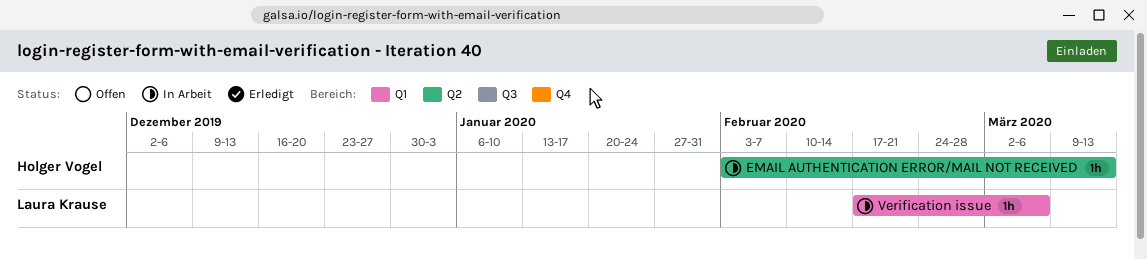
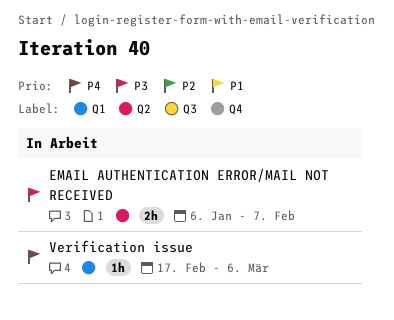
EMAIL AUTHENTICATION ERROR/MAIL NOT RECEIVED, estimate: 1h -> 2h
EMAIL AUTHENTICATION ERROR/MAIL NOT RECEIVED, start: Feb 3 -> Jan 6
EMAIL AUTHENTICATION ERROR/MAIL NOT RECEIVED, due: Mar 13 -> Feb 7

